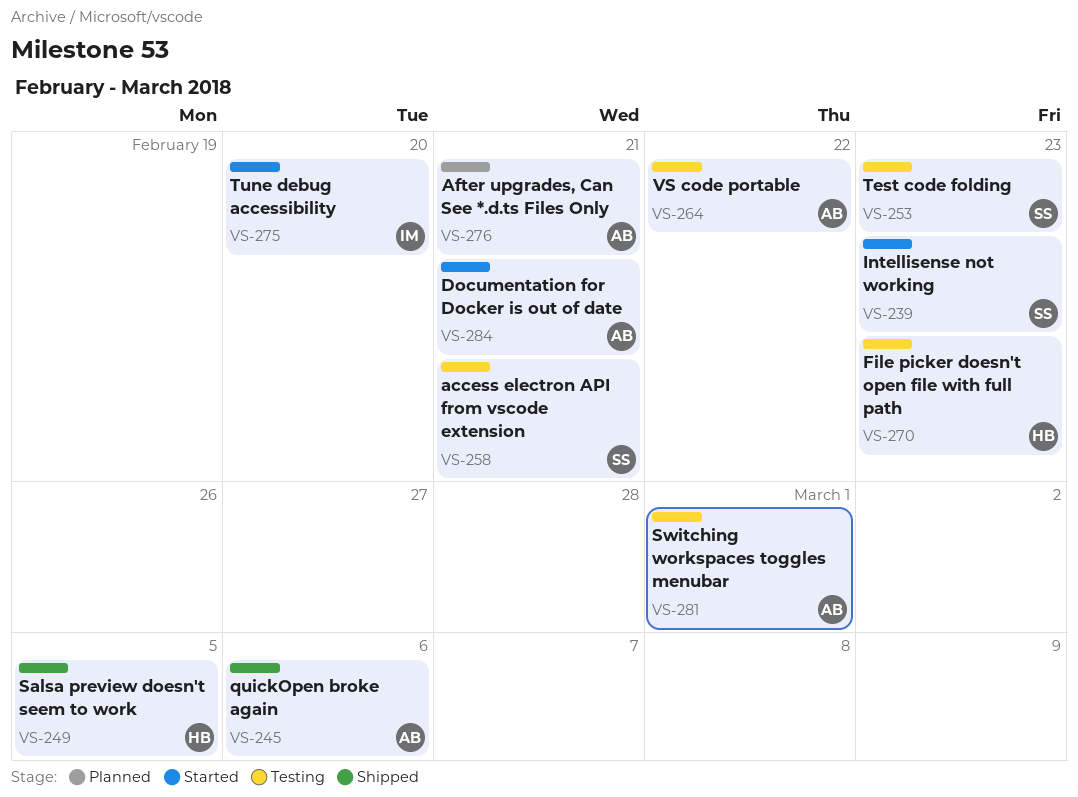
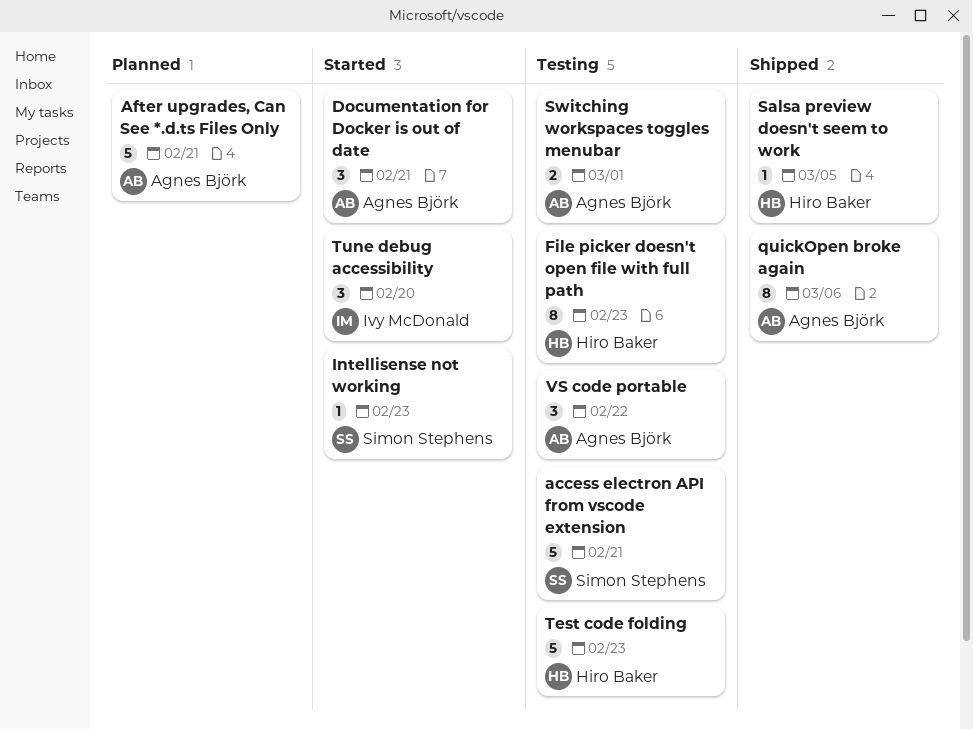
Test code folding, owner: Simon Stephens -> Hiro Baker

